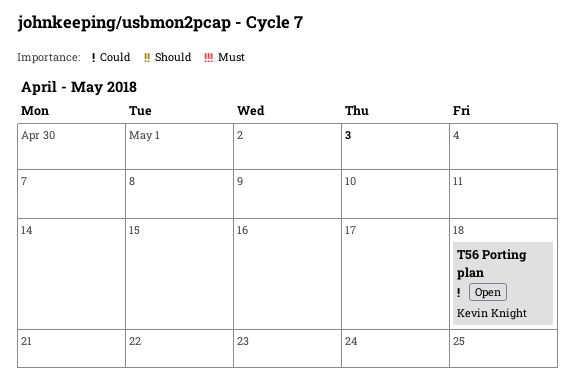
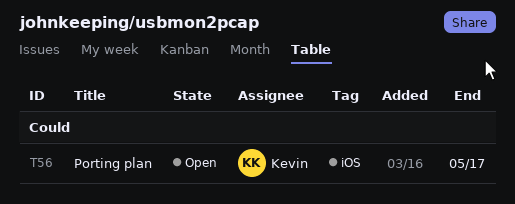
T56, due: May 18 -> May 17

